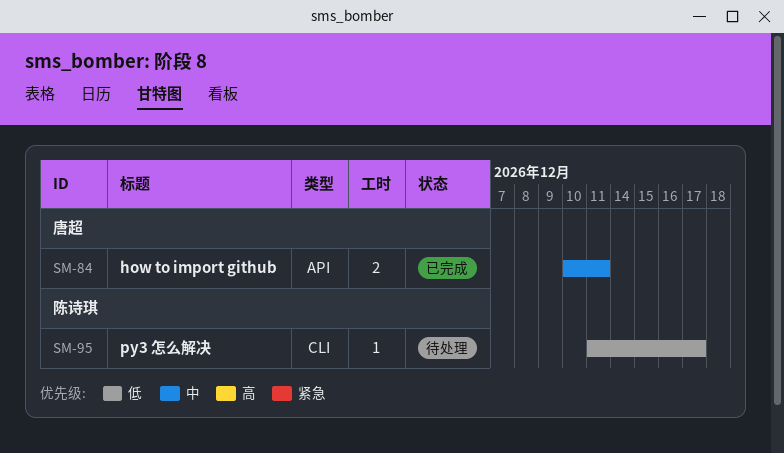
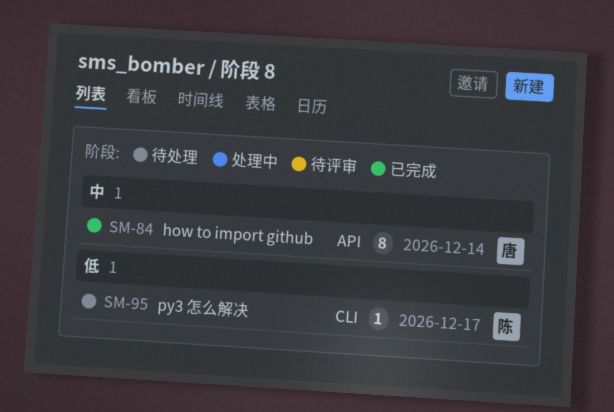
SM-84, estimate: 2 -> 8
SM-84, due: Dec 11 -> Dec 14

